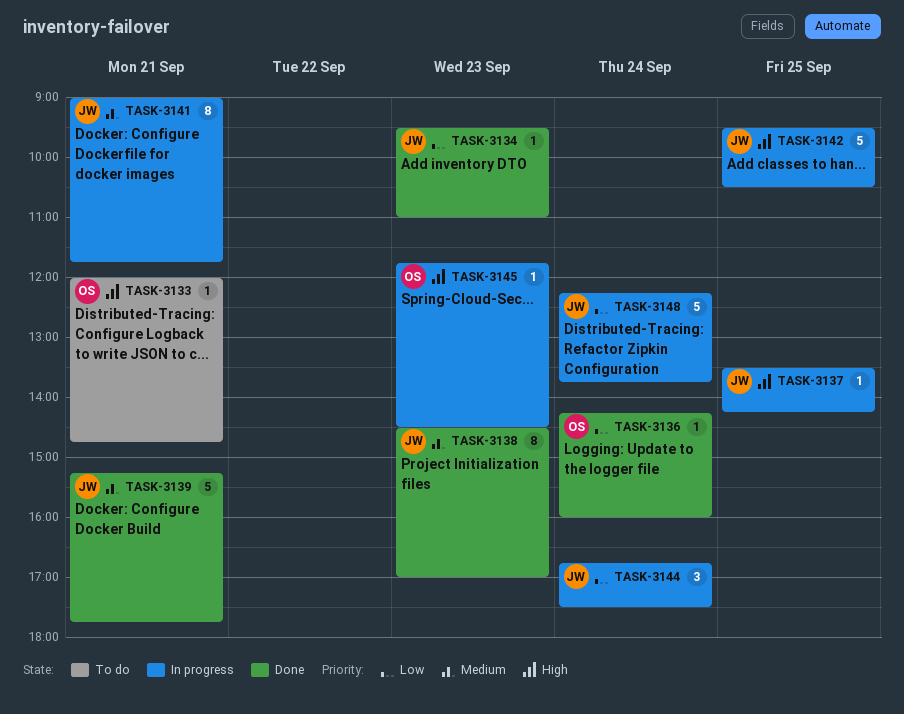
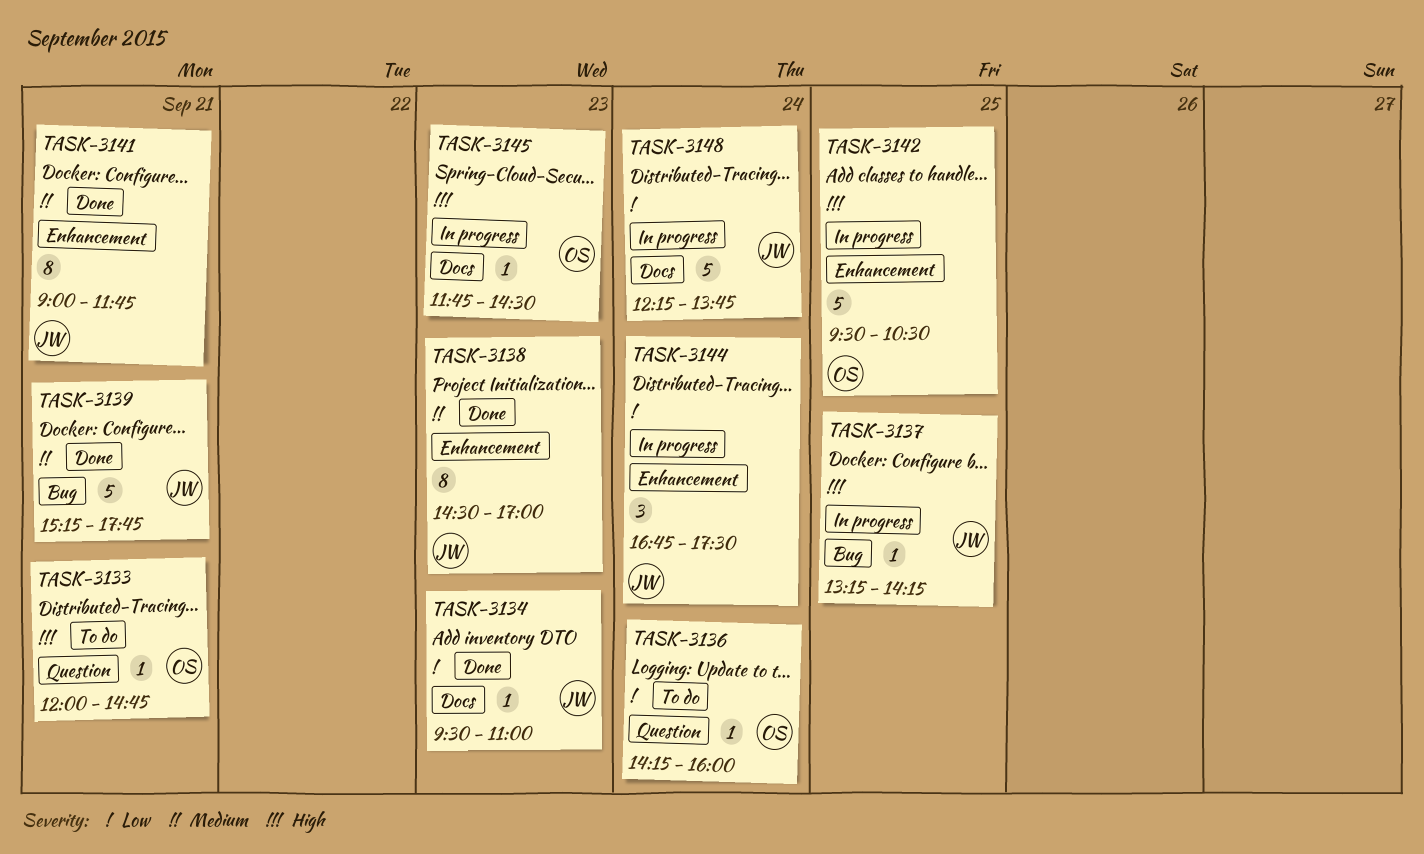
TASK-3136, status: Done -> To do
TASK-3137, begins: 13:30 -> 13:15
TASK-3141, status: In progress -> Done
TASK-3142, owner: JW -> OS

